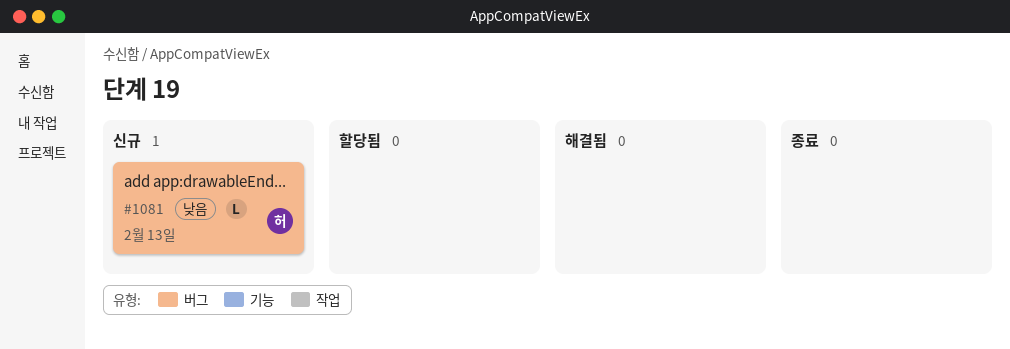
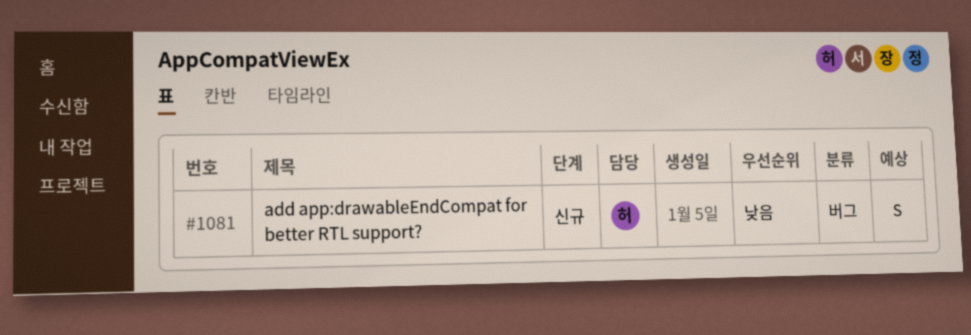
#1081, estimate: L -> S

